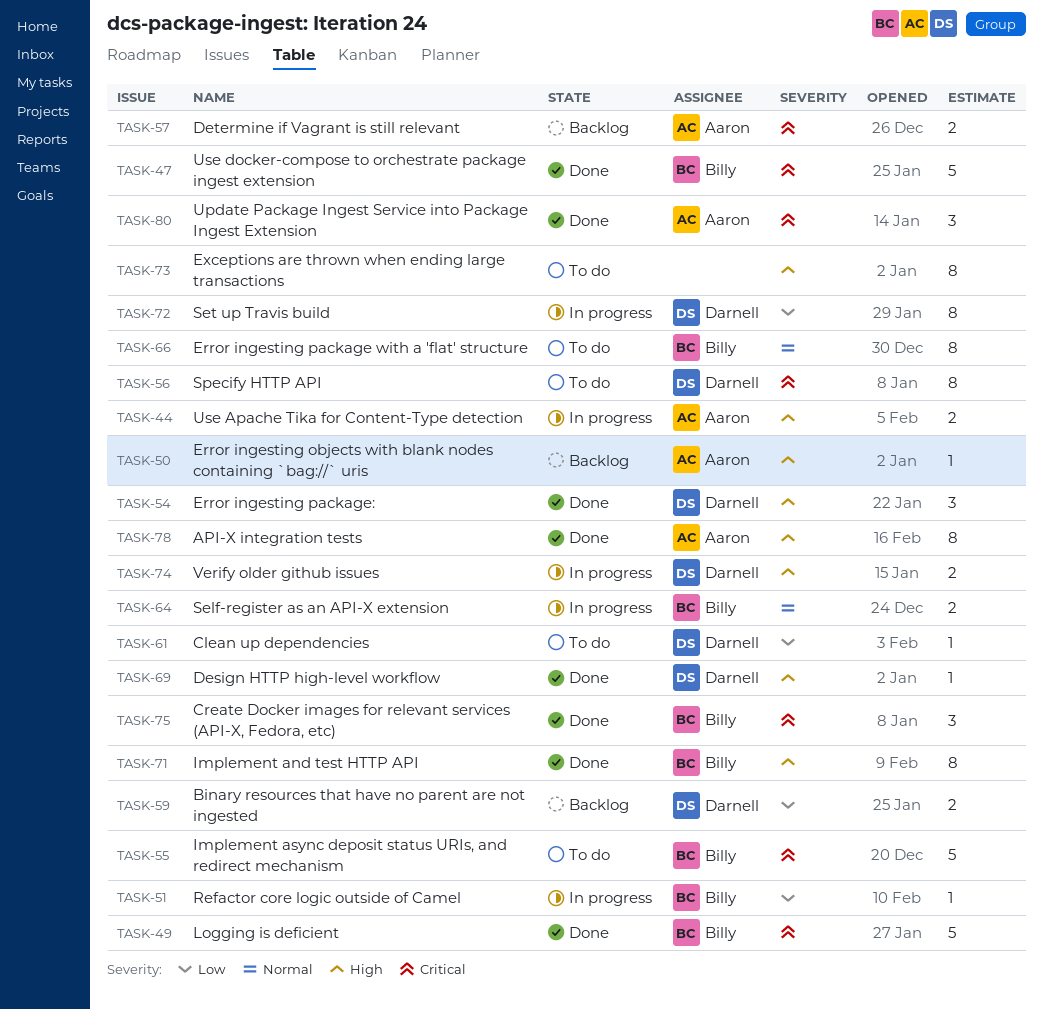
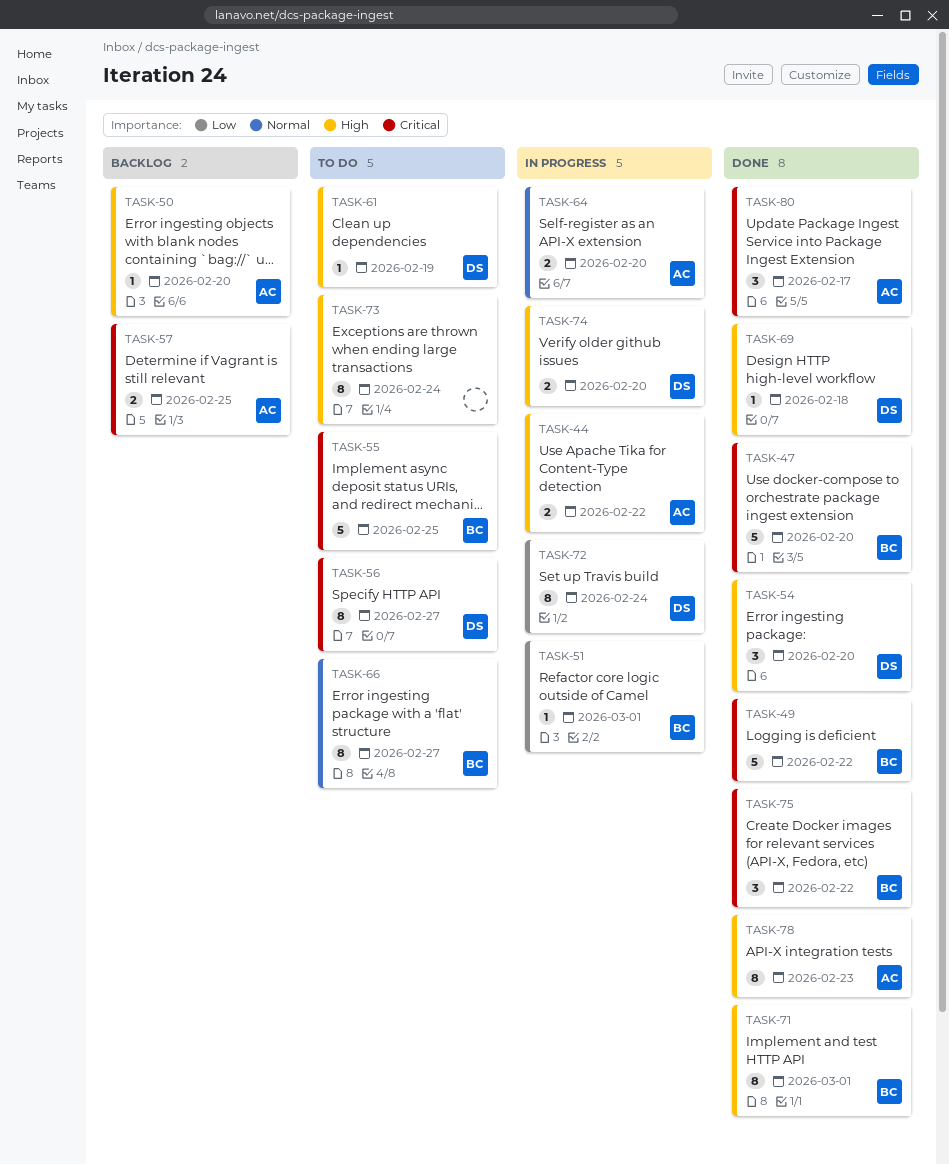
TASK-59: present -> none
TASK-61, priority: Low -> High
TASK-64, owner: Billy -> Aaron

